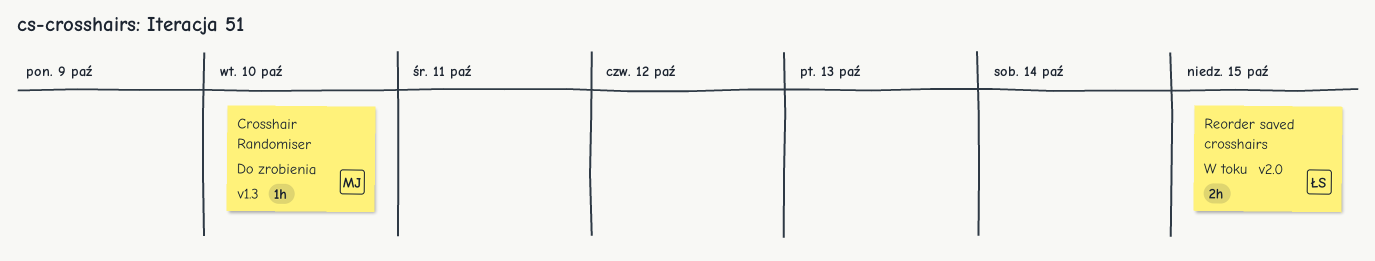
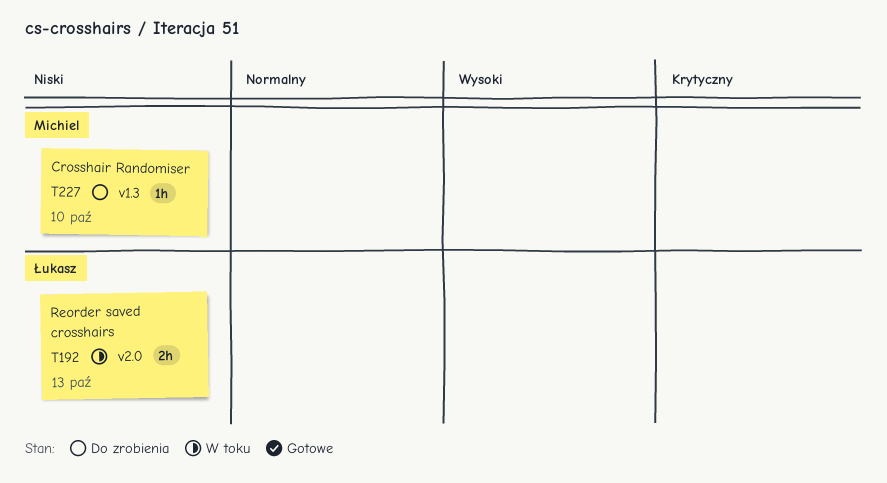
Reorder saved crosshairs, due: Oct 15 -> Oct 13

